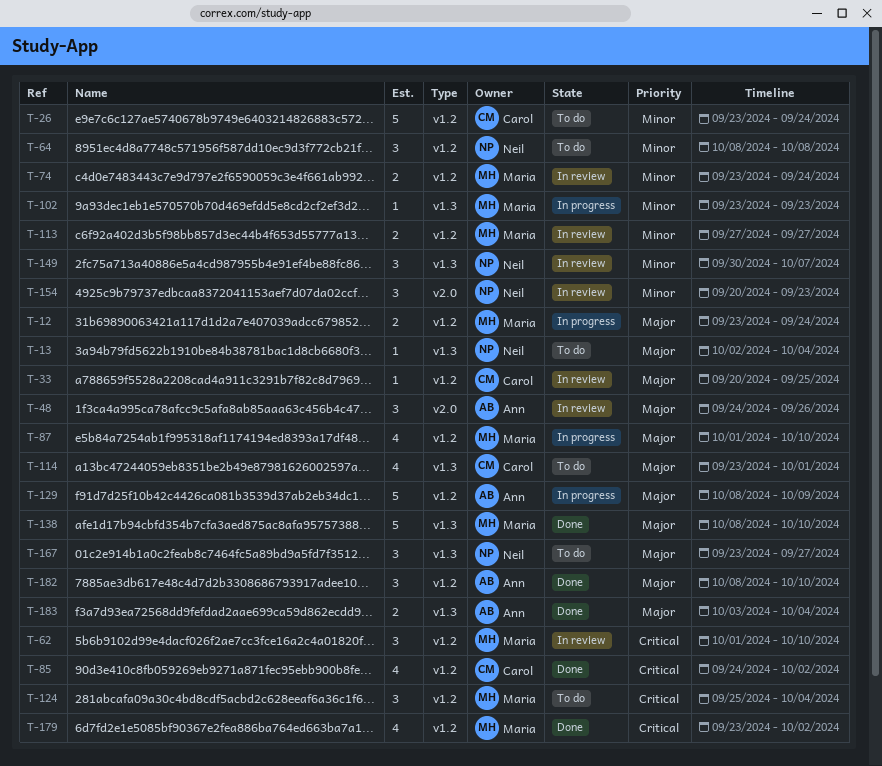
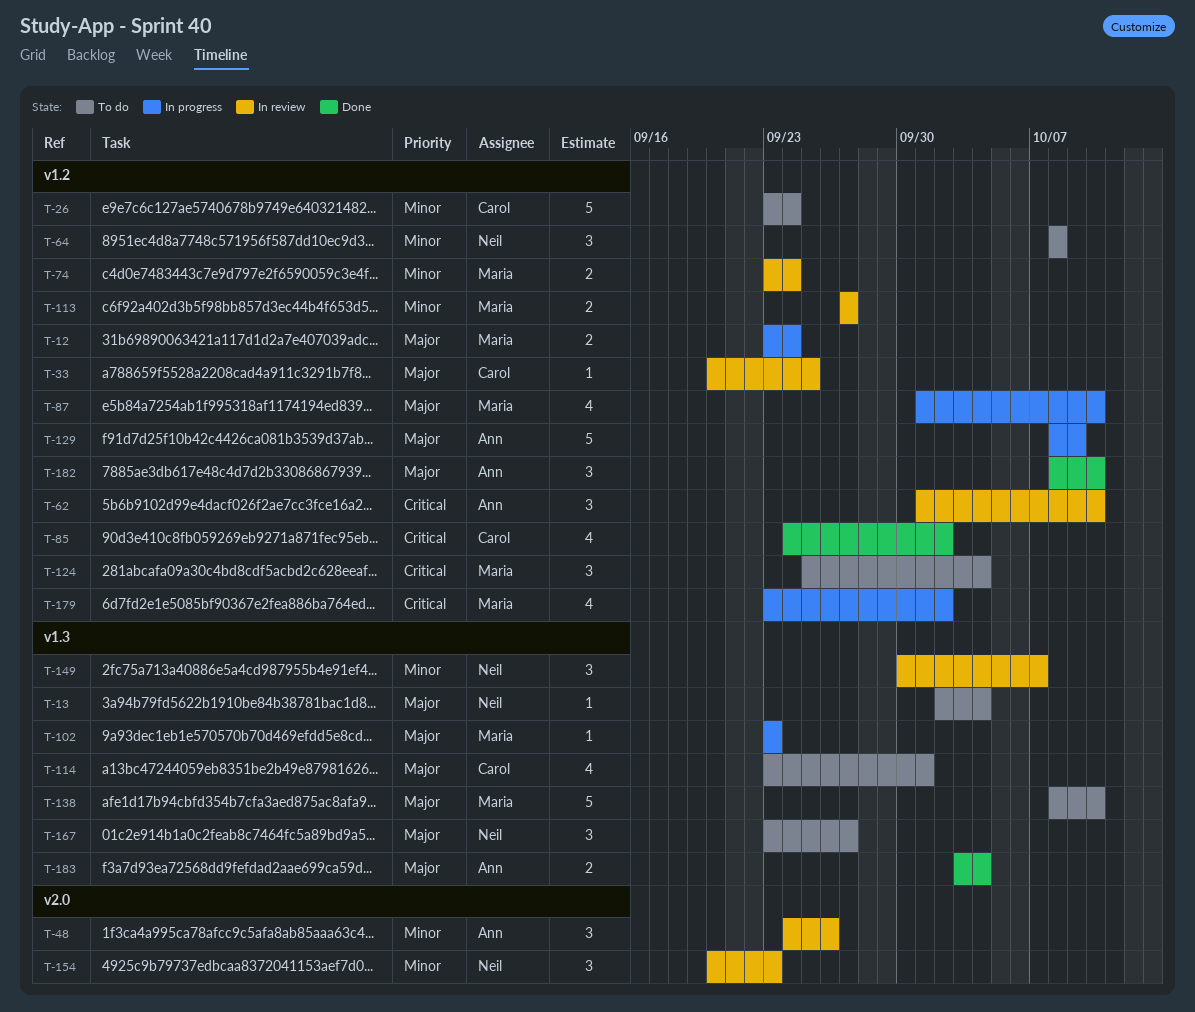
T-48, priority: Major -> Minor
T-62, owner: Maria -> Ann
T-102, priority: Minor -> Major
T-138, status: Done -> To do
T-179, status: Done -> In progress

